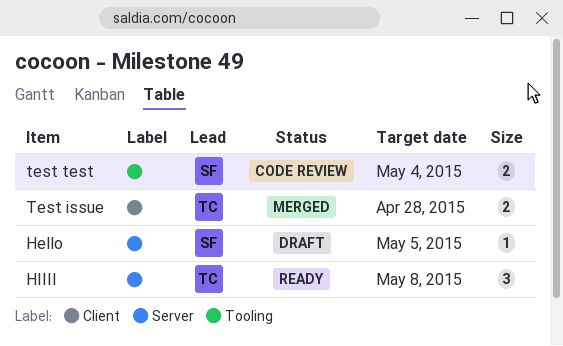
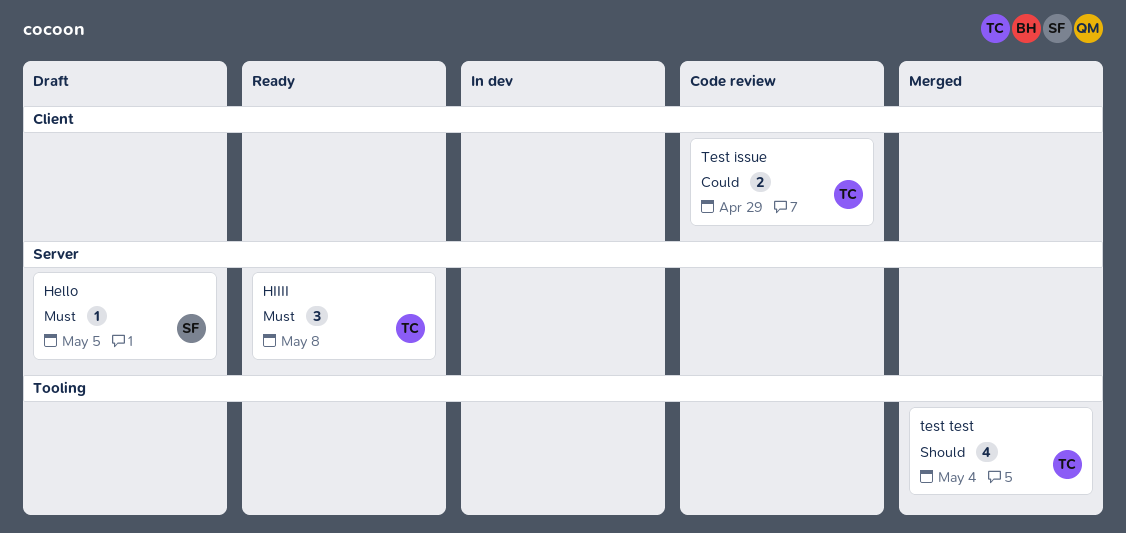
Test issue, status: Merged -> Code review
Test issue, due: Apr 28 -> Apr 29
test test, status: Code review -> Merged
test test, owner: SF -> TC
test test, estimate: 2 -> 4

